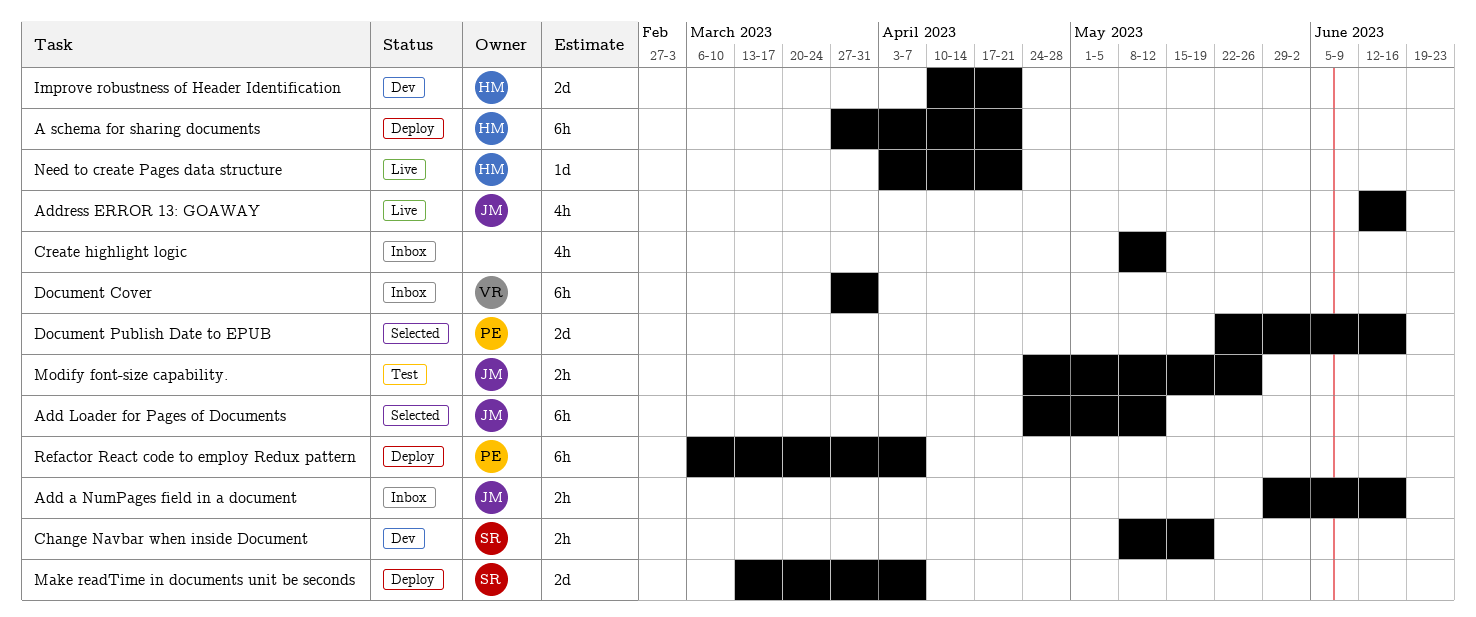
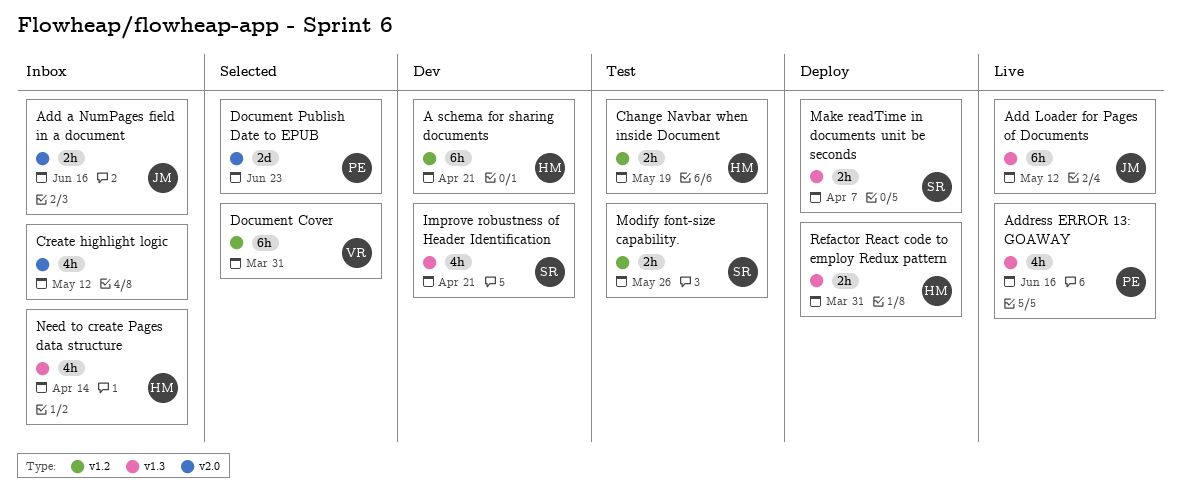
A schema for sharing documents, status: Deploy -> Dev
Add Loader for Pages of Documents, status: Selected -> Live
Address ERROR 13: GOAWAY, owner: JM -> PE
Change Navbar when inside Document, status: Dev -> Test
Change Navbar when inside Document, owner: SR -> HM
Document Cover, status: Inbox -> Selected
Document Publish Date to EPUB, due: Jun 16 -> Jun 23
Improve robustness of Header Identification, owner: HM -> SR
Improve robustness of Header Identification, estimate: 2d -> 4h
Make readTime in documents unit be seconds, estimate: 2d -> 2h
Modify font-size capability., owner: JM -> SR
Need to create Pages data structure, status: Live -> Inbox
Need to create Pages data structure, estimate: 1d -> 4h
Need to create Pages data structure, due: Apr 21 -> Apr 14
Refactor React code to employ Redux pattern, owner: PE -> HM
Refactor React code to employ Redux pattern, estimate: 6h -> 2h
Refactor React code to employ Redux pattern, due: Apr 7 -> Mar 31

